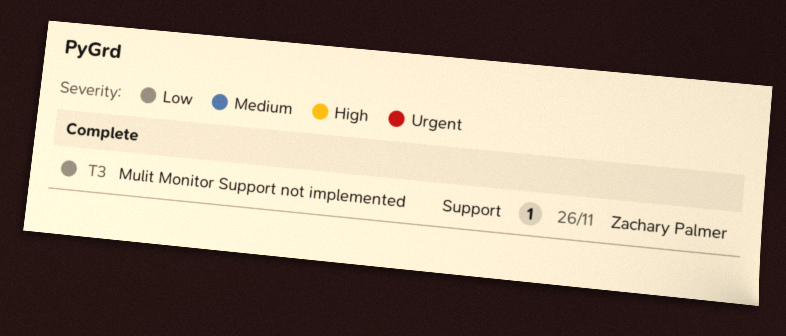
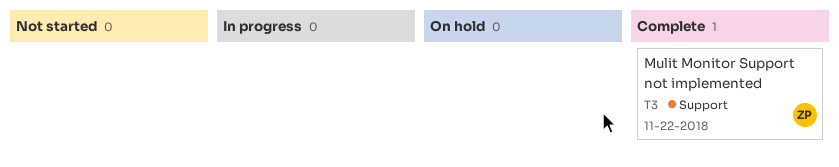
T3, due: Nov 26 -> Nov 22

